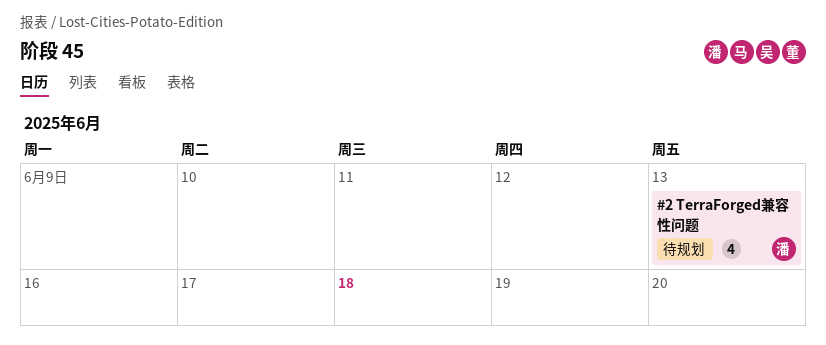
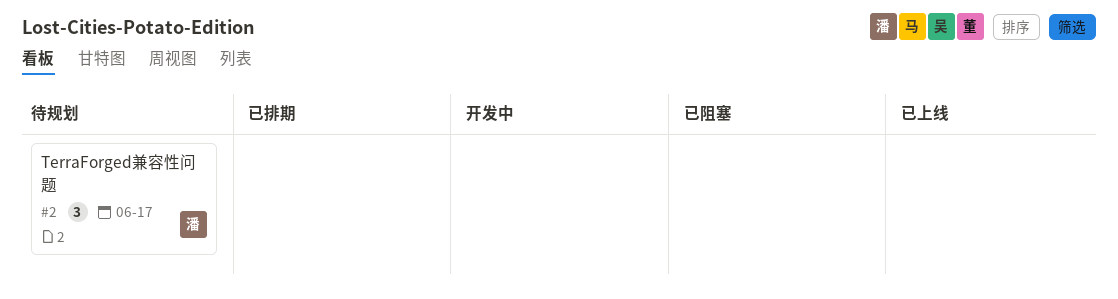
#2, estimate: 4 -> 3
#2, due: Jun 13 -> Jun 17

